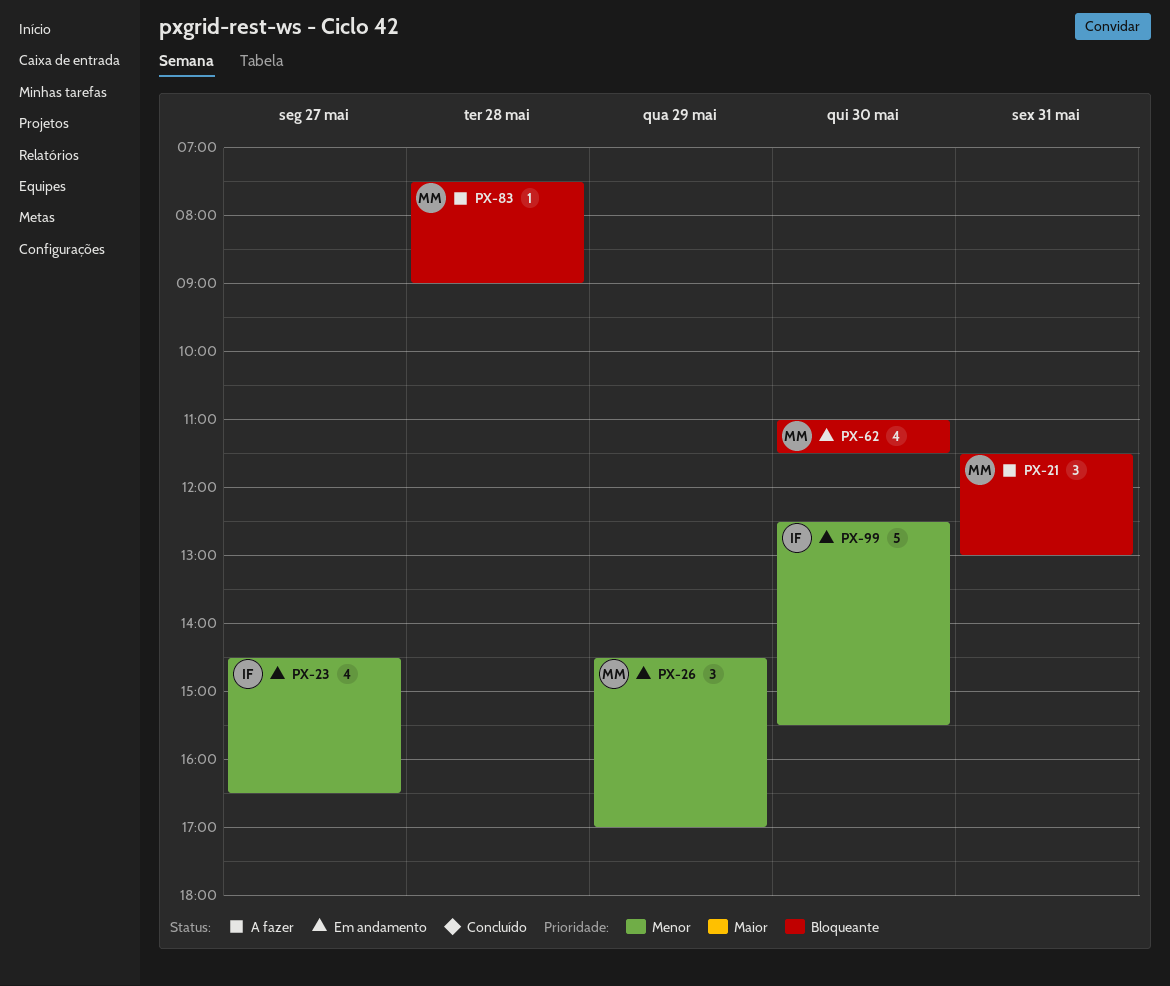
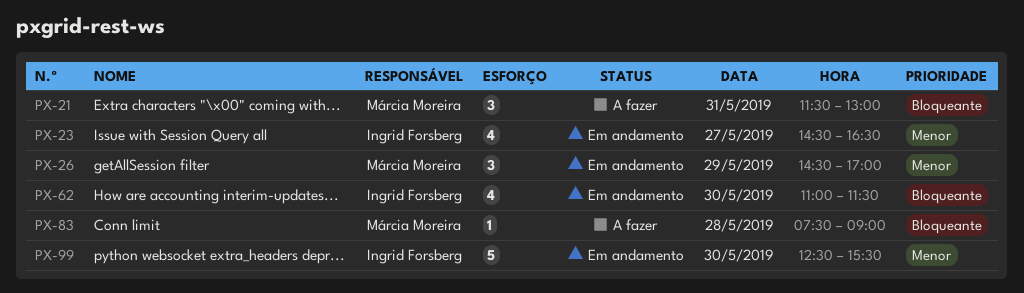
PX-62, owner: Márcia Moreira -> Ingrid Forsberg

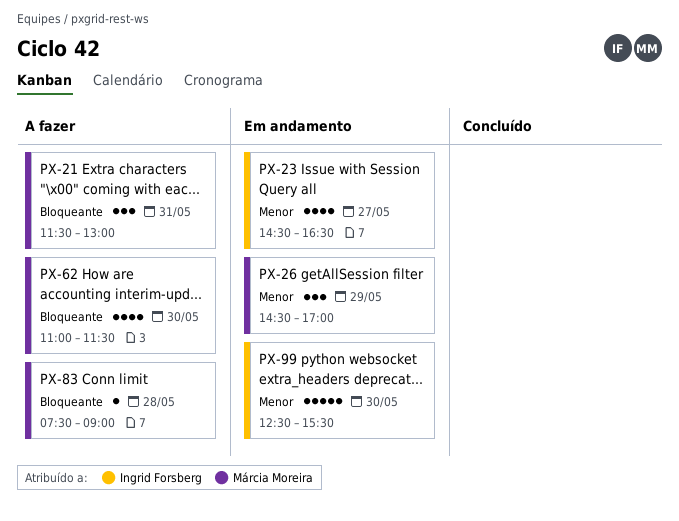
PX-62, status: Em andamento -> A fazer
PX-62, owner: Ingrid Forsberg -> Márcia Moreira

